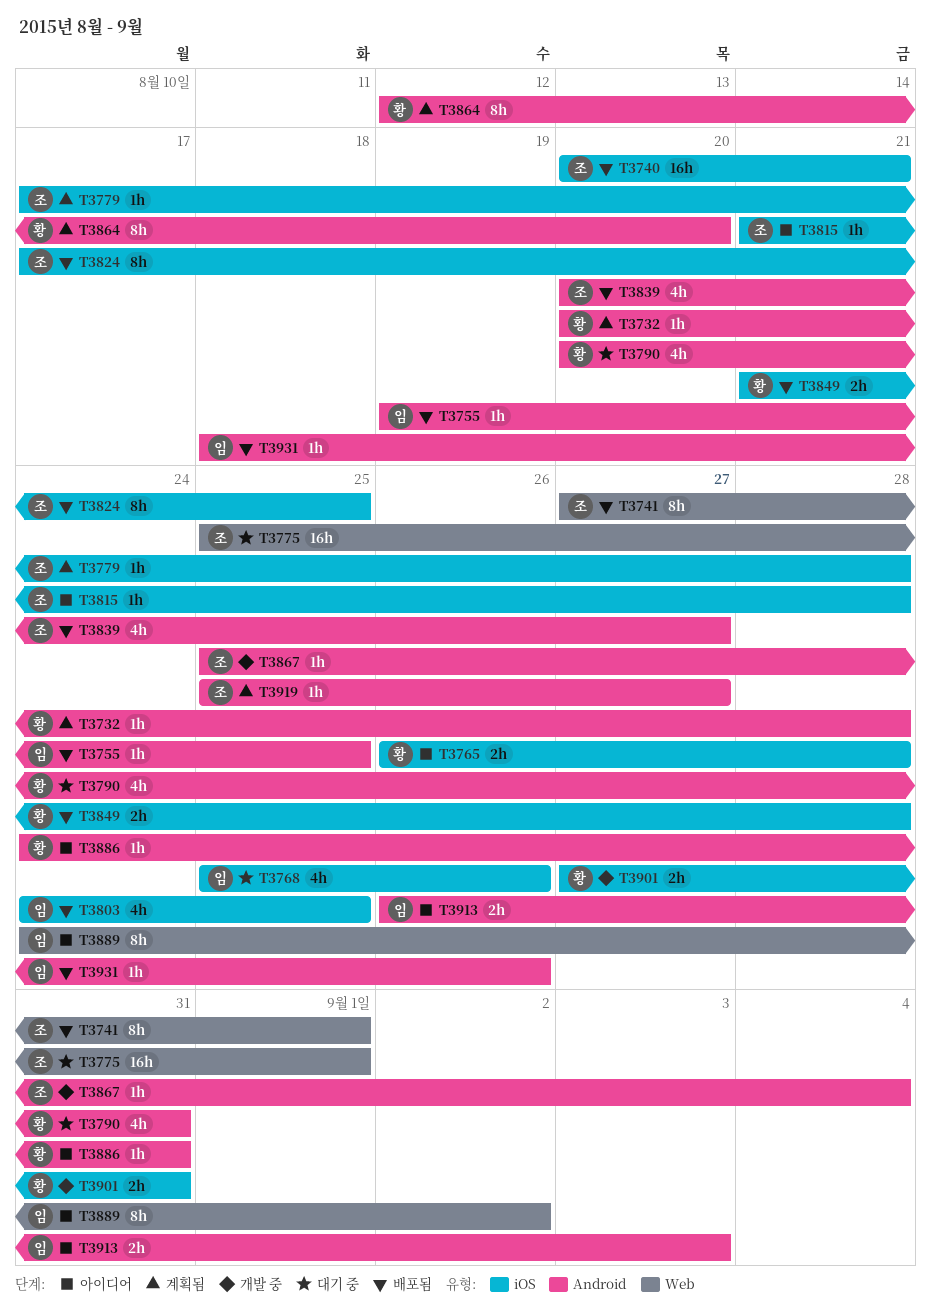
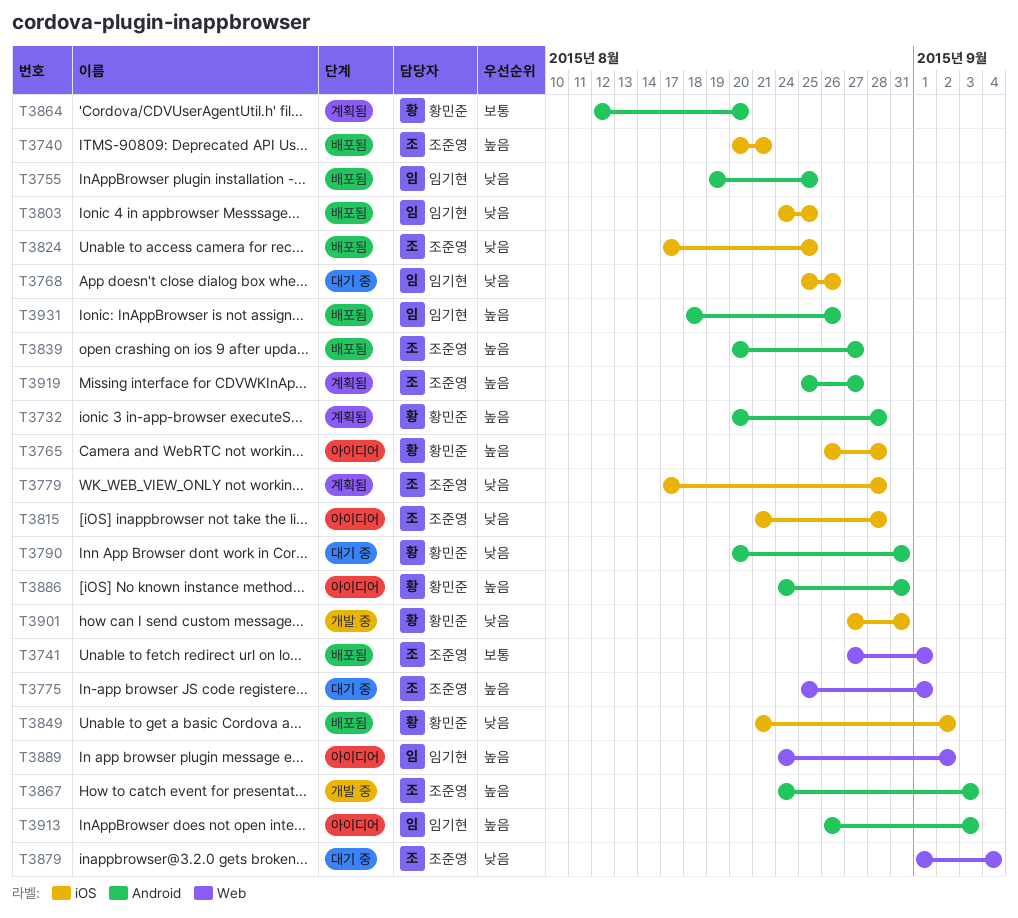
T3849, due: Aug 28 -> Sep 2
T3867, start: Aug 25 -> Aug 24
T3867, due: Sep 4 -> Sep 3
T3879: none -> present

